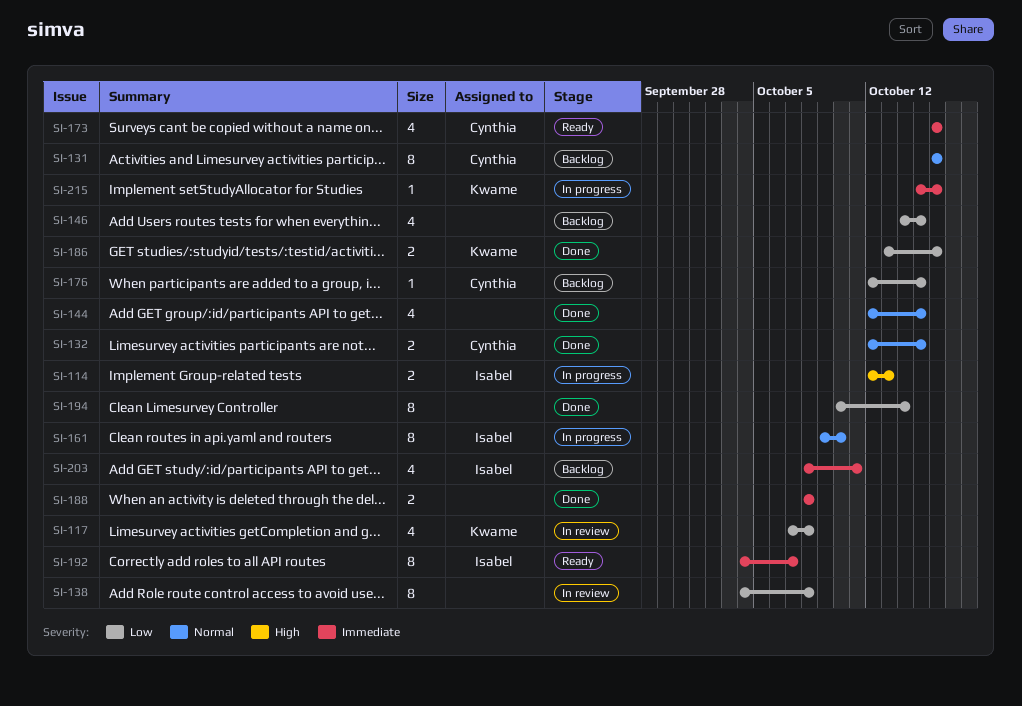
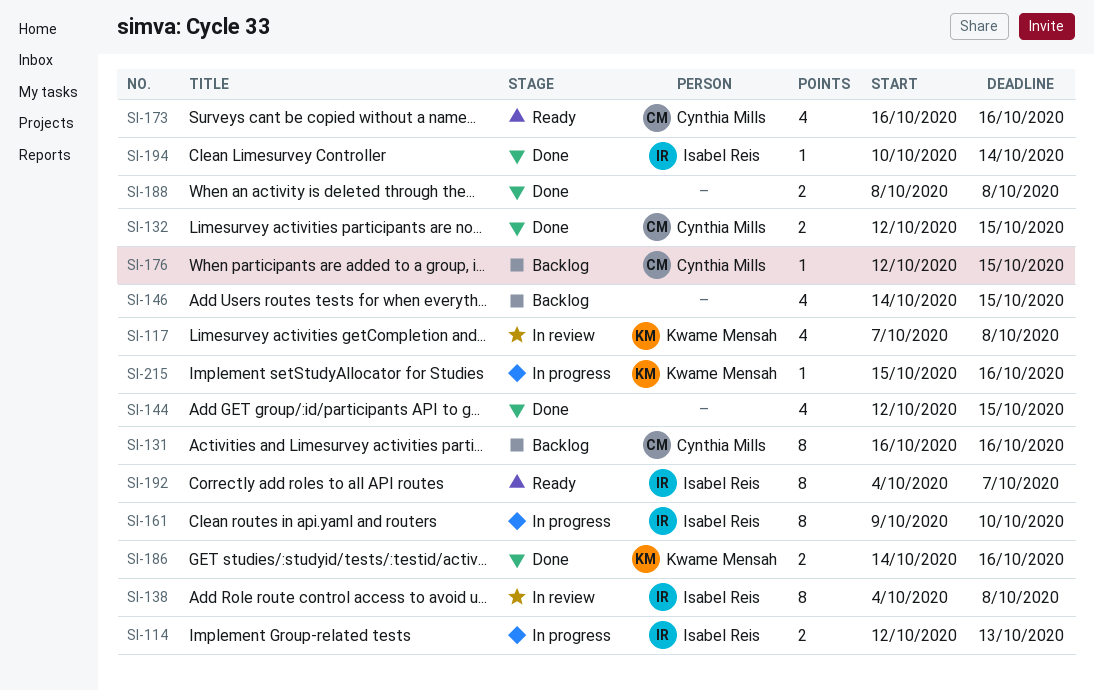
SI-138, owner: none -> Isabel Reis
SI-186, start: Oct 13 -> Oct 14
SI-194, owner: none -> Isabel Reis
SI-194, estimate: 8 -> 1
SI-203: present -> none

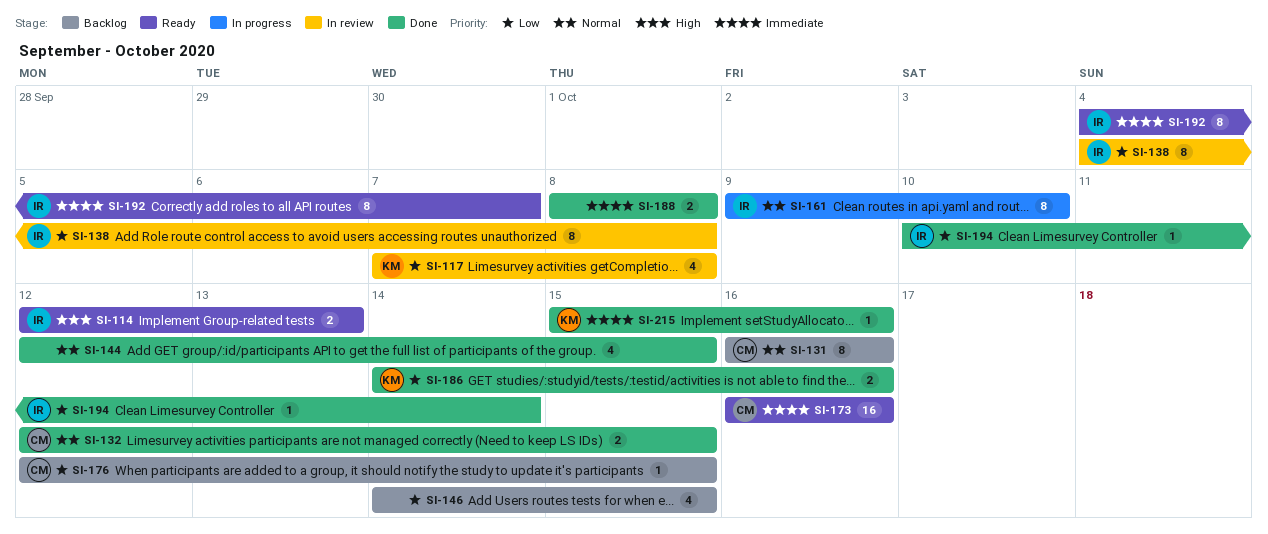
SI-114, status: In progress -> Ready
SI-173, estimate: 4 -> 16
SI-215, status: In progress -> Done

